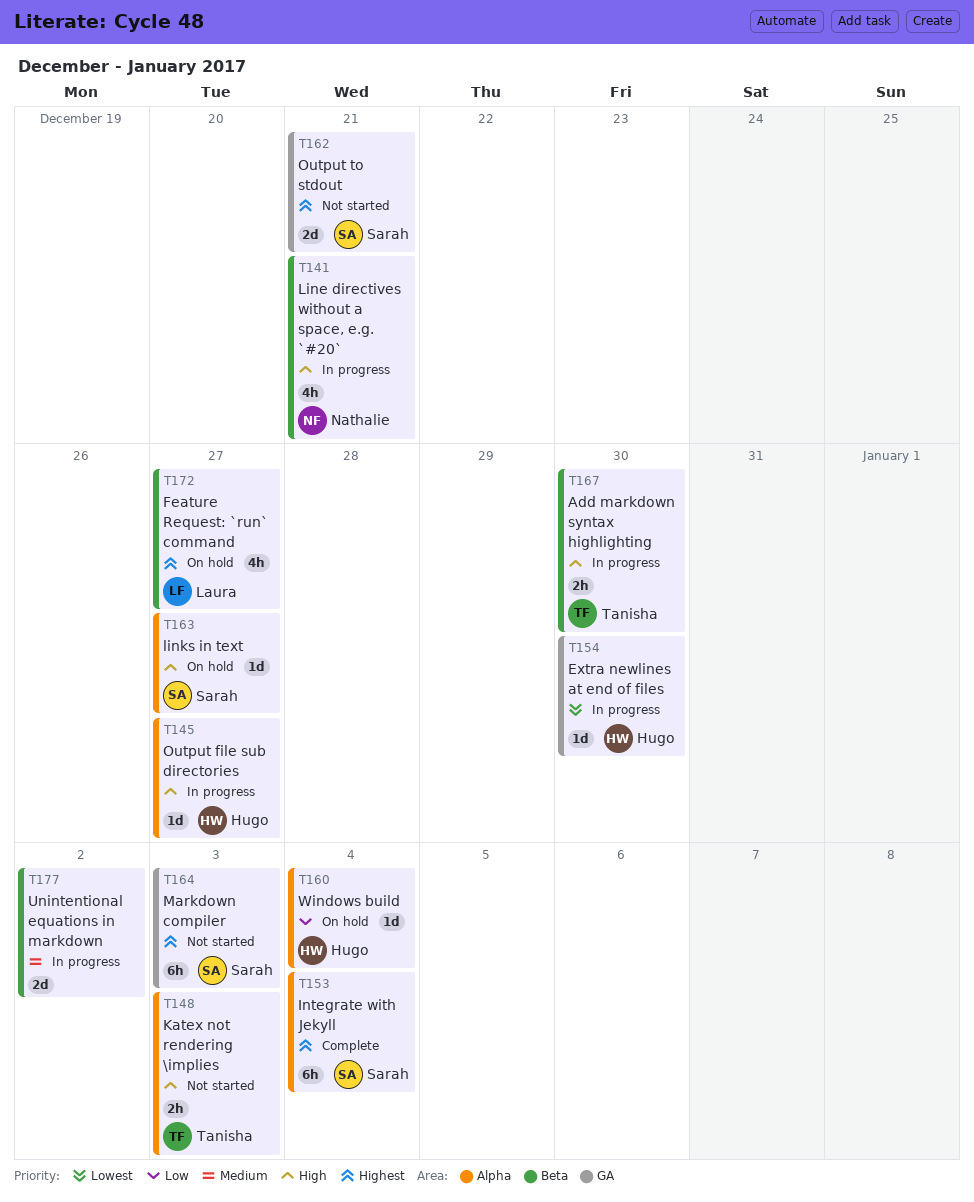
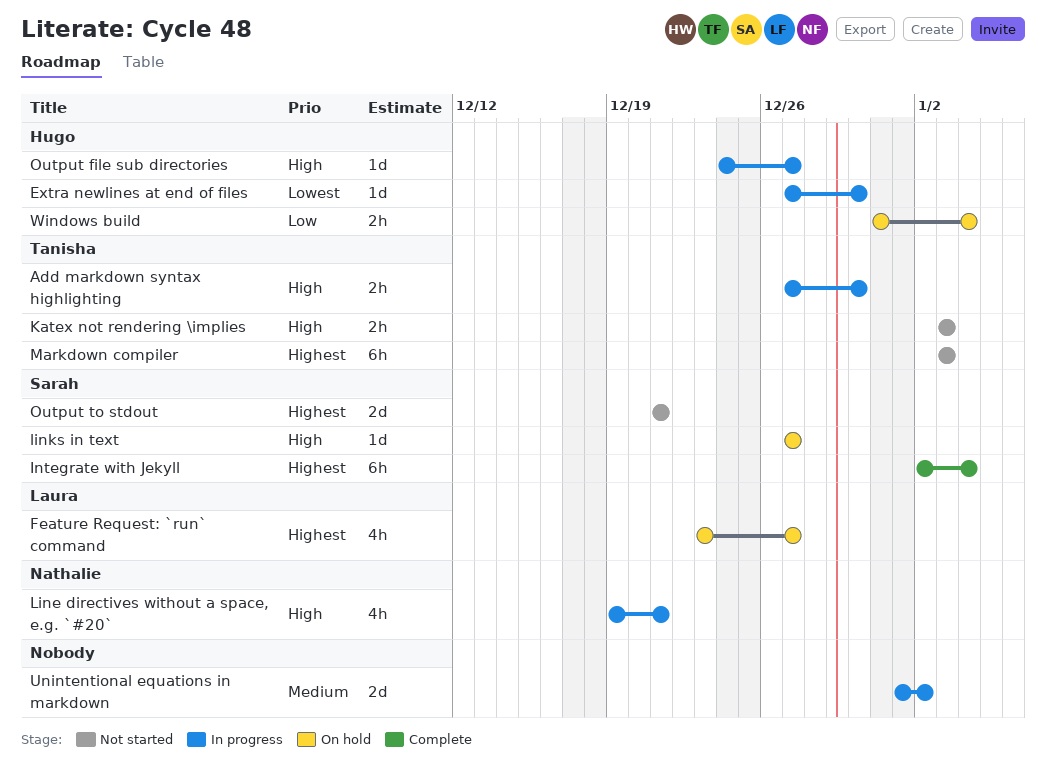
Markdown compiler, owner: Sarah -> Tanisha
Windows build, estimate: 1d -> 2h

